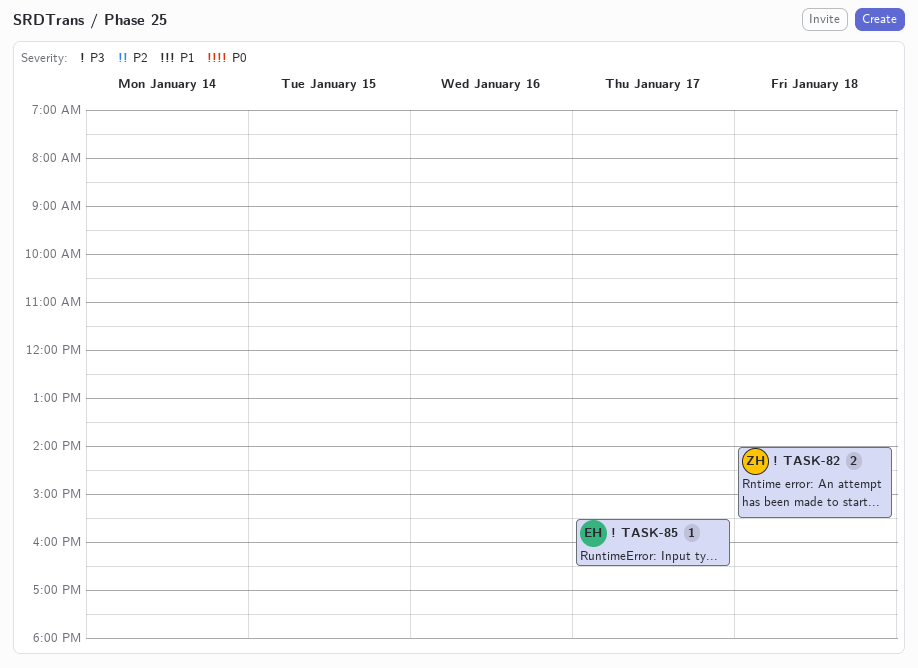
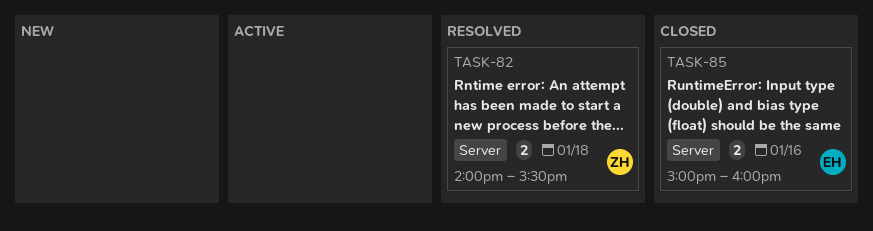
TASK-85, estimate: 1 -> 2
TASK-85, day: Jan 17 -> Jan 16
TASK-85, begins: 15:30 -> 15:00
TASK-85, ends: 16:30 -> 16:00

